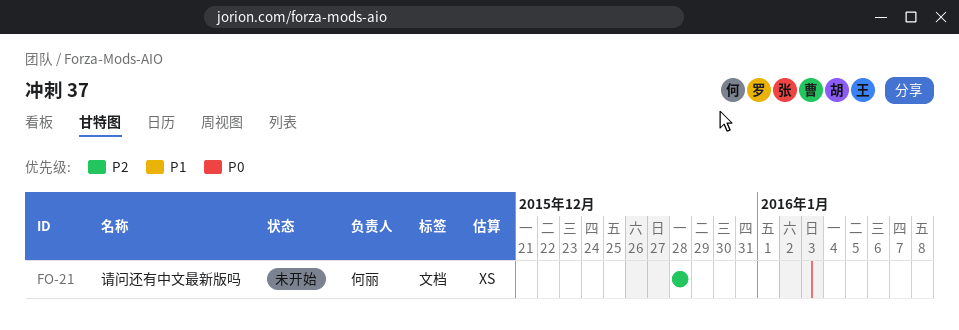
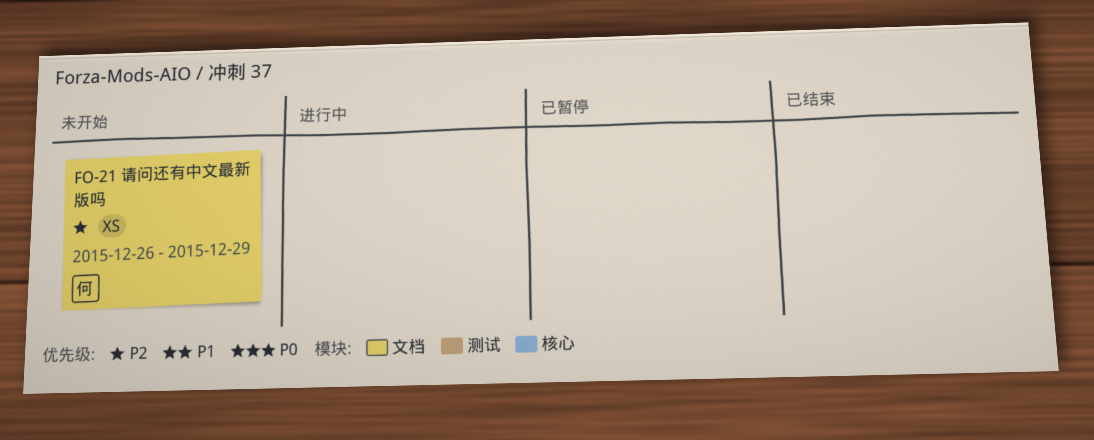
FO-21, start: Dec 28 -> Dec 26
FO-21, due: Dec 28 -> Dec 29

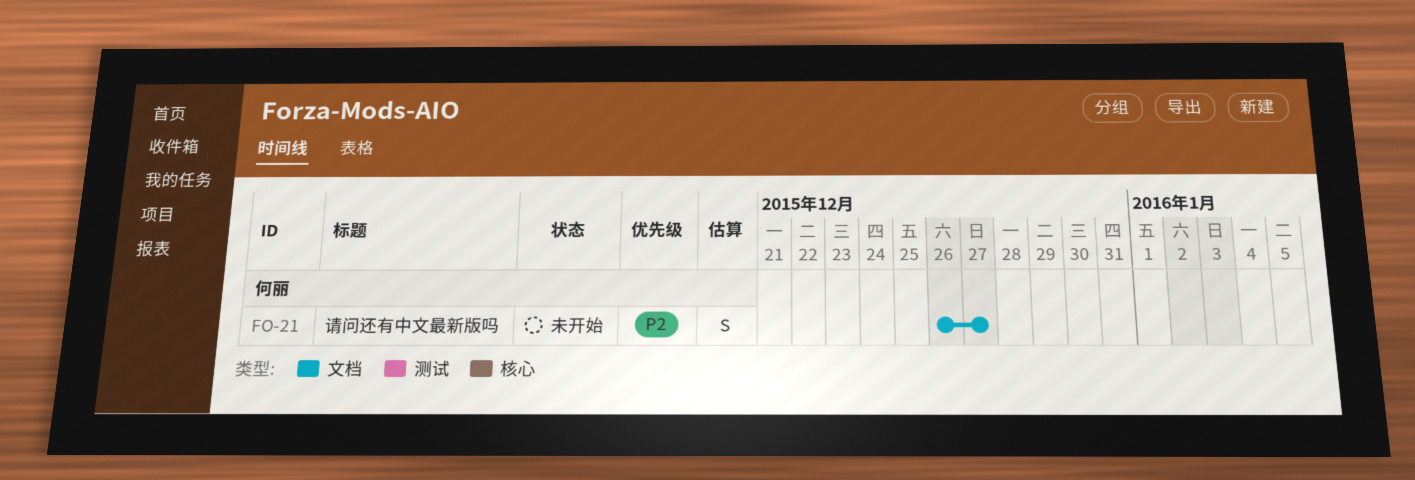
FO-21, estimate: XS -> S
FO-21, due: Dec 29 -> Dec 27

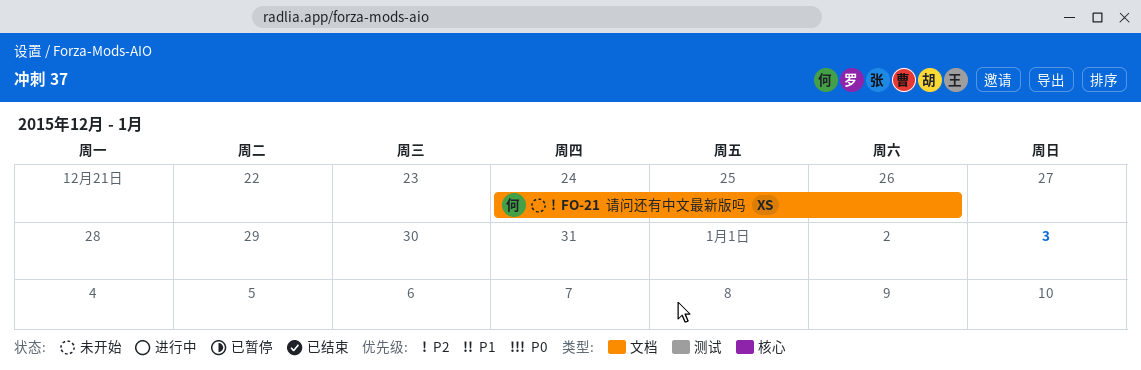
FO-21, estimate: S -> XS
FO-21, start: Dec 26 -> Dec 24
FO-21, due: Dec 27 -> Dec 26

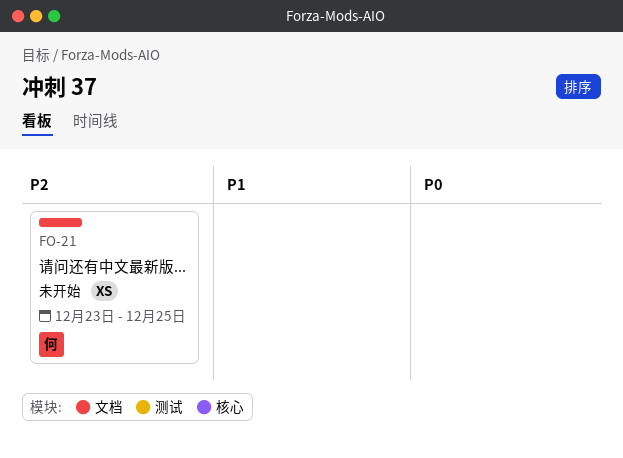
FO-21, start: Dec 24 -> Dec 23
FO-21, due: Dec 26 -> Dec 25

